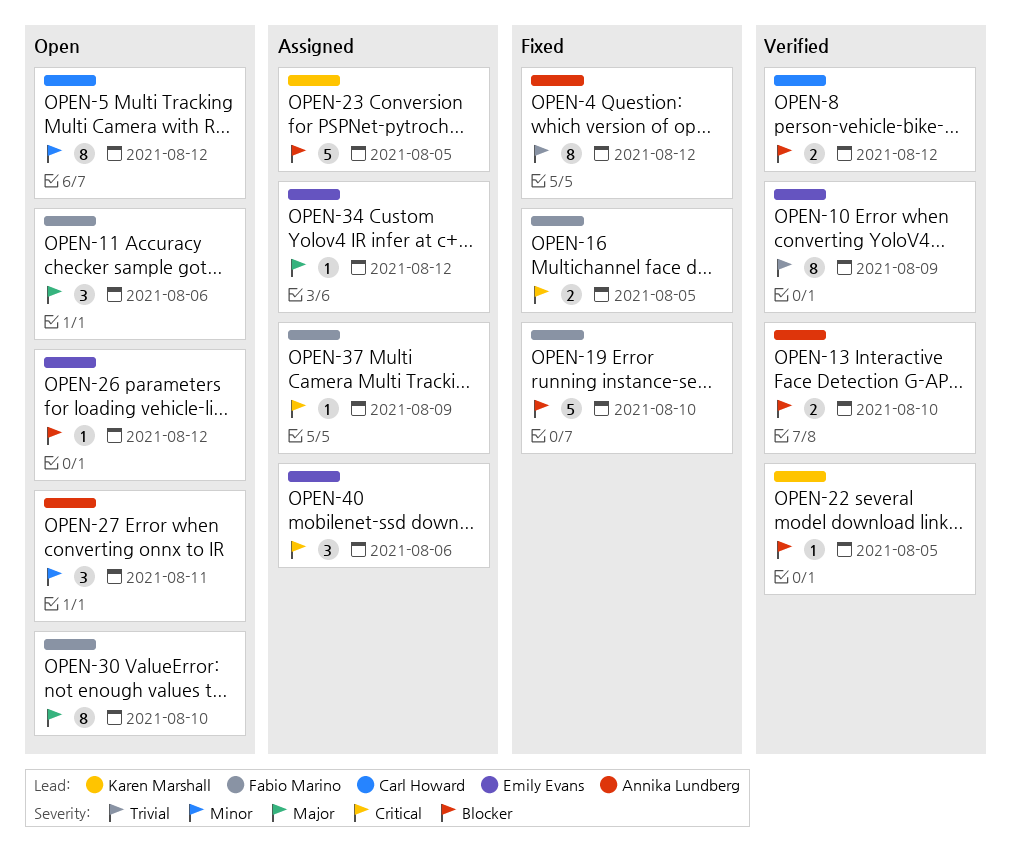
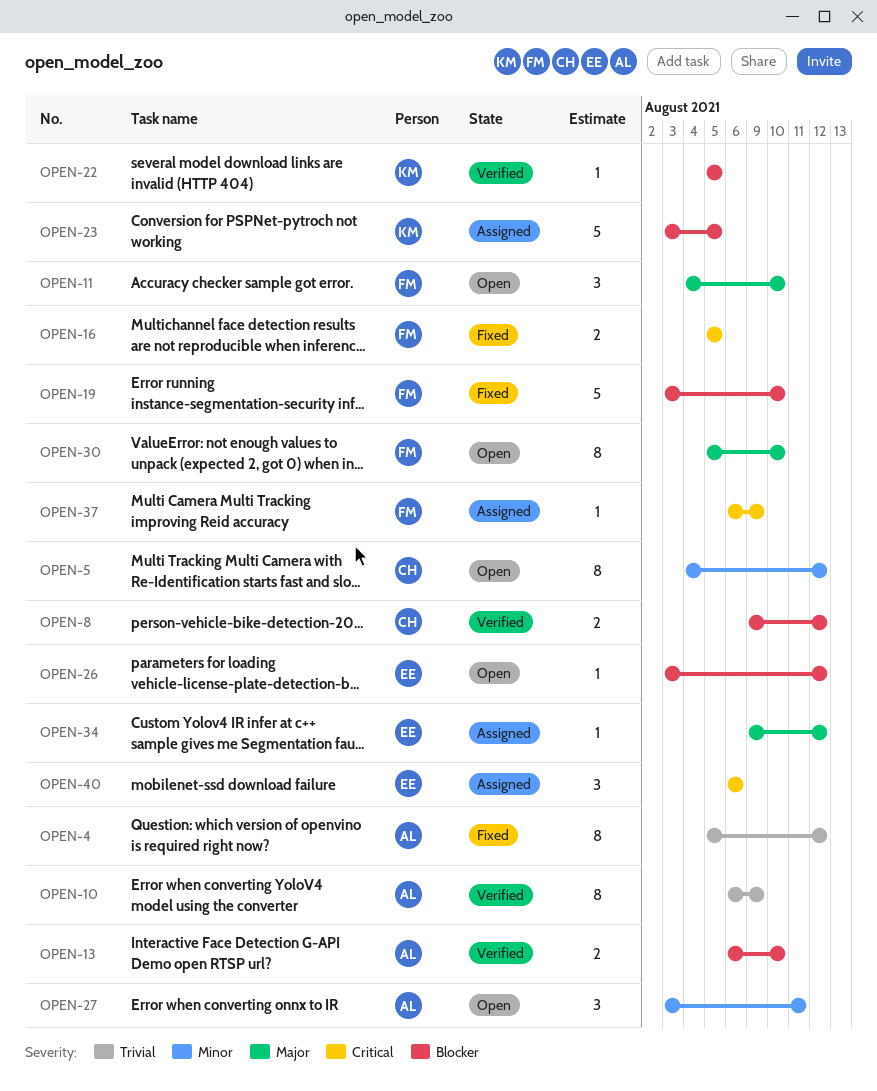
OPEN-10, owner: Emily Evans -> Annika Lundberg
OPEN-11, due: Aug 6 -> Aug 10

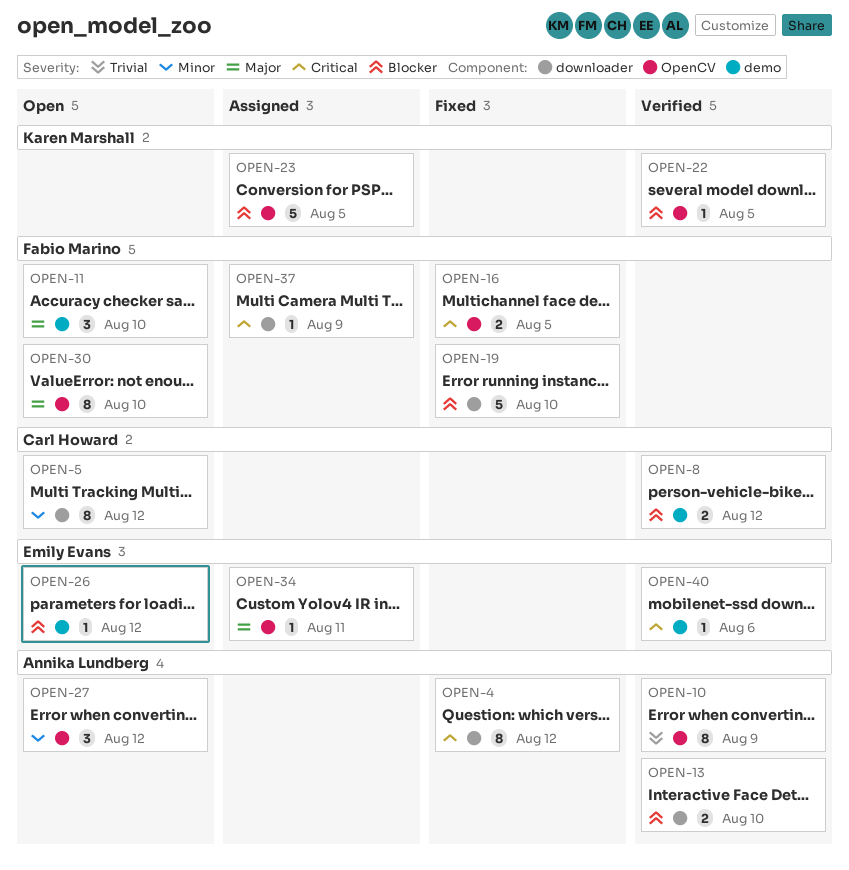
OPEN-4, priority: Trivial -> Critical
OPEN-27, due: Aug 11 -> Aug 12
OPEN-34, due: Aug 12 -> Aug 11
OPEN-40, status: Assigned -> Verified
OPEN-40, estimate: 3 -> 1

